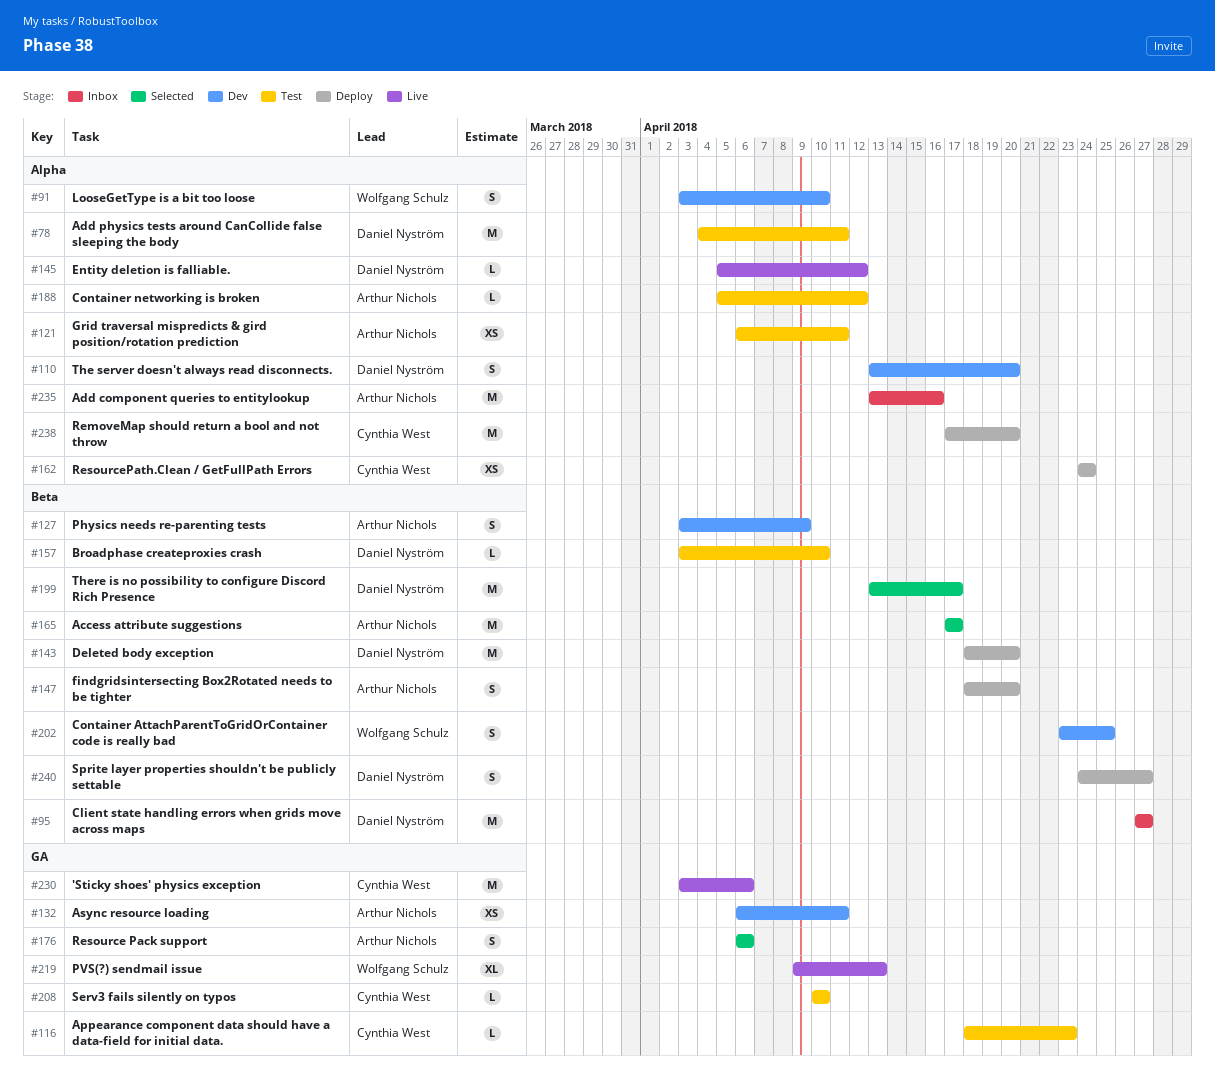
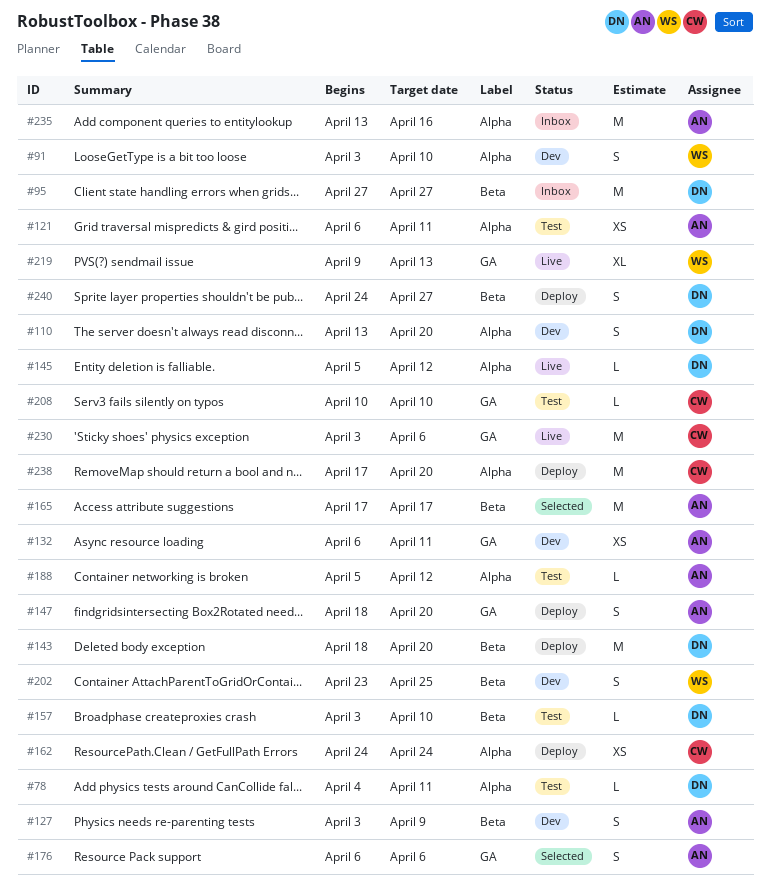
#78, estimate: M -> L
#116: present -> none
#147, label: Beta -> GA
#199: present -> none

